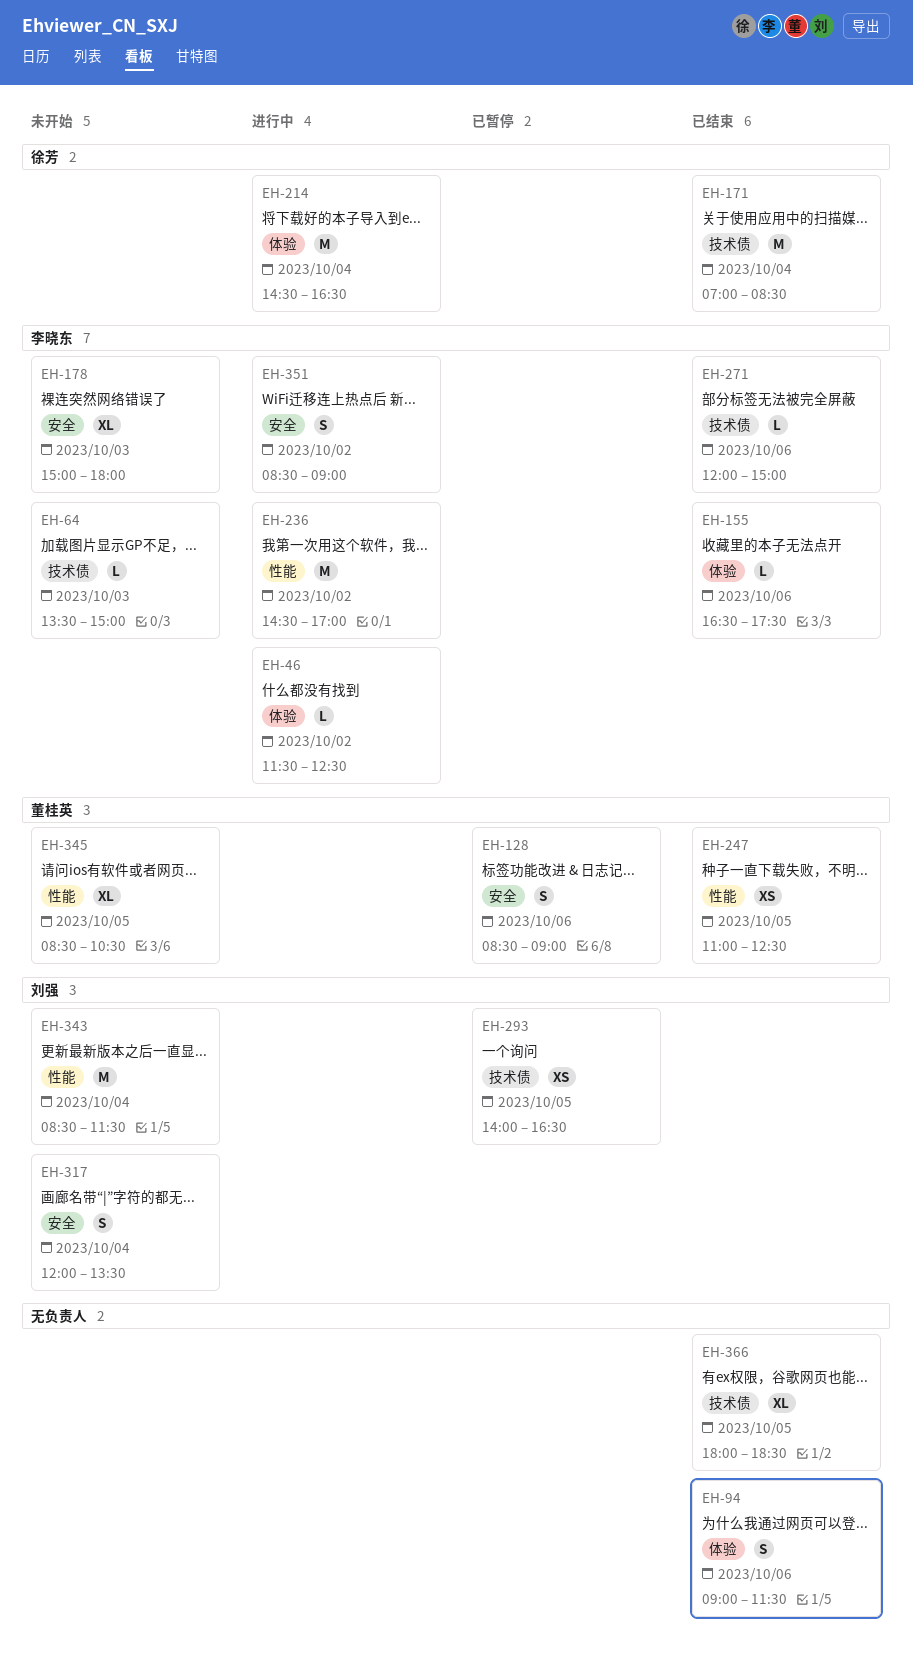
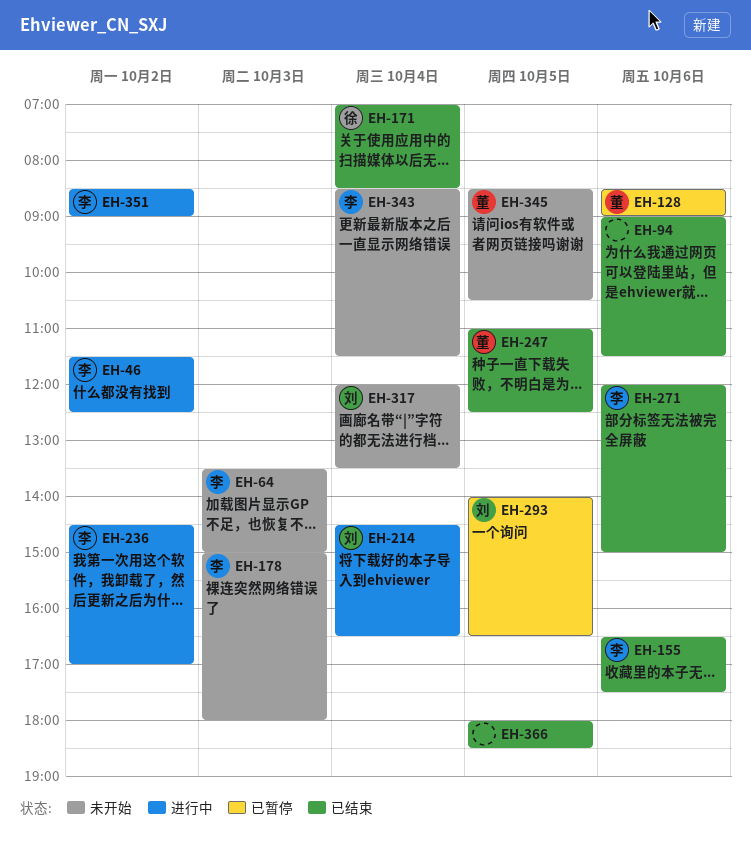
EH-214, owner: 徐芳 -> 刘强
EH-343, owner: 刘强 -> 李晓东

